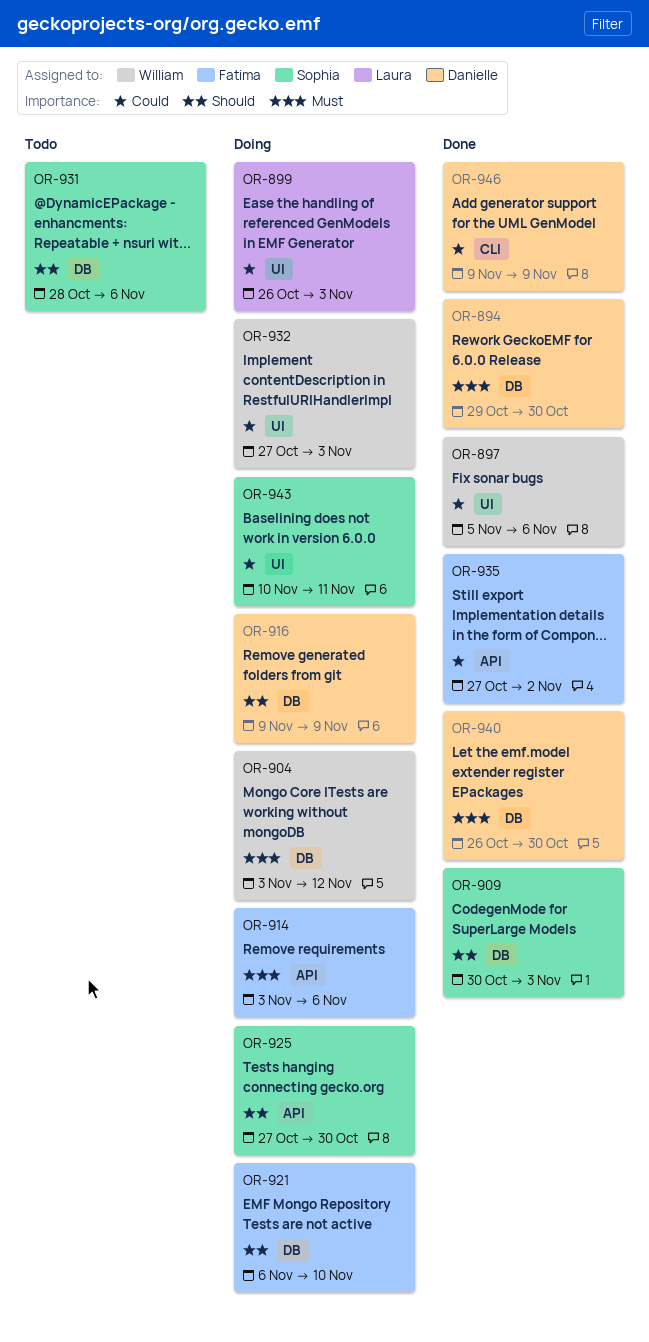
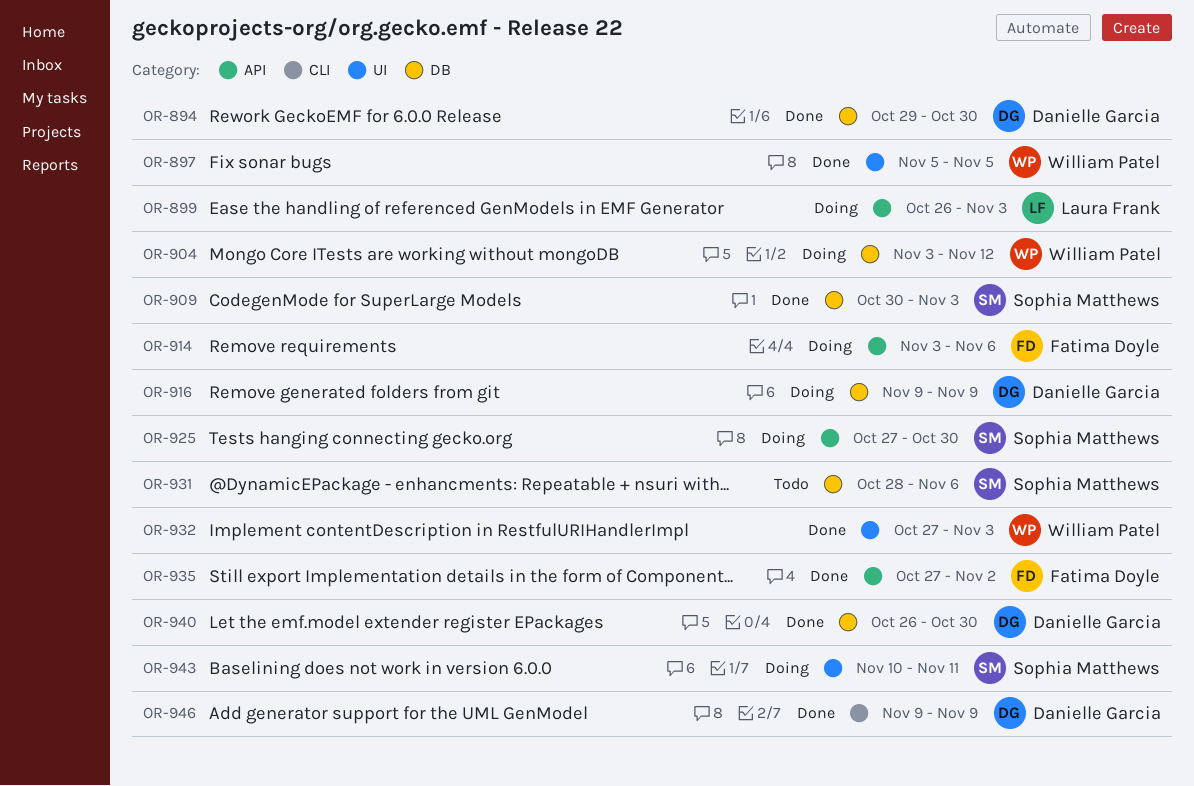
OR-897, due: Nov 6 -> Nov 5
OR-899, label: UI -> API
OR-921: present -> none
OR-932, status: Doing -> Done

